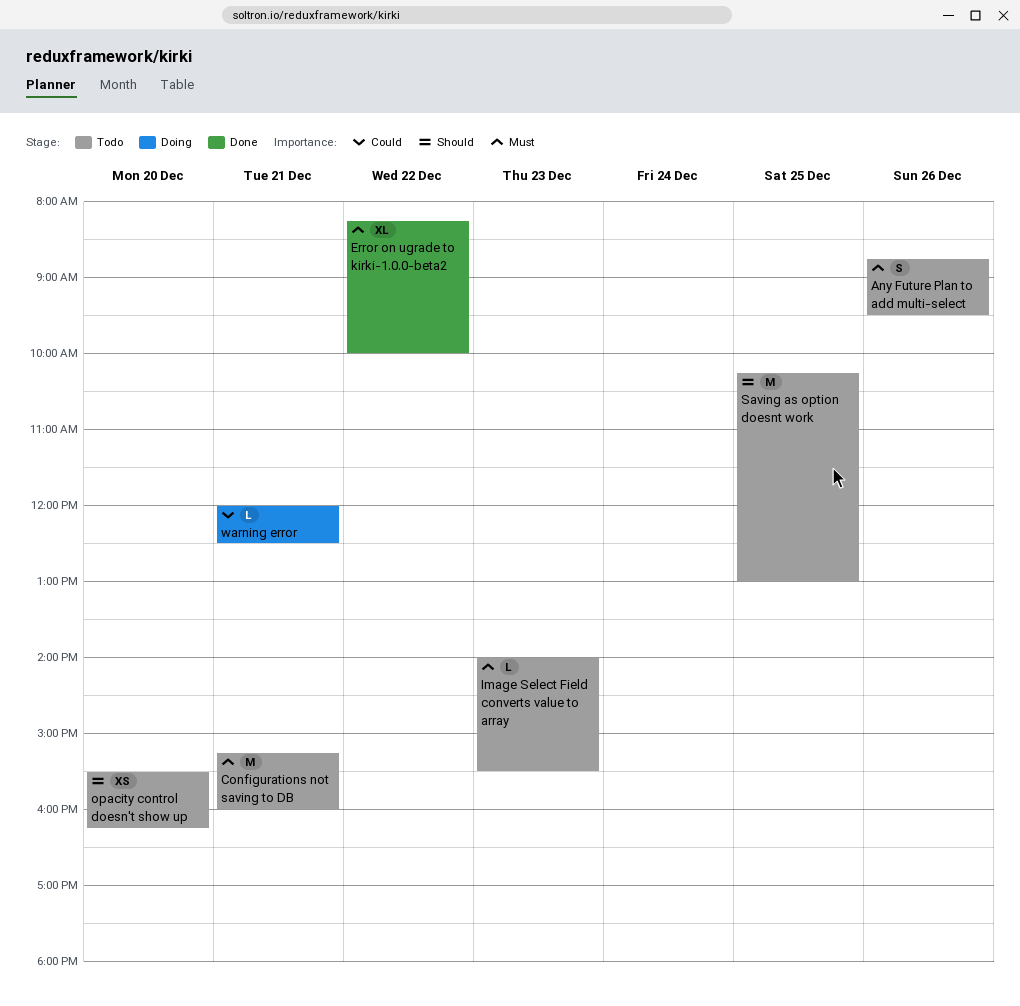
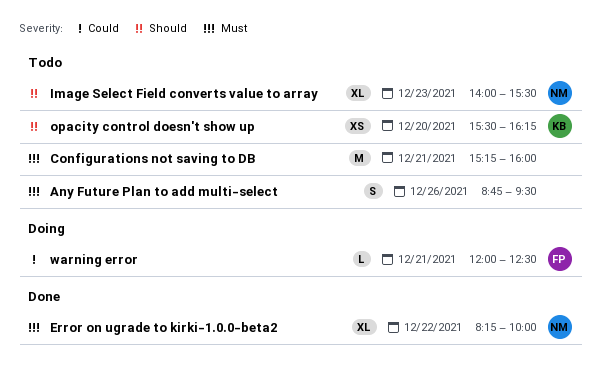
Image Select Field converts value to array, priority: Must -> Should
Image Select Field converts value to array, estimate: L -> XL
Saving as option doesnt work: present -> none

